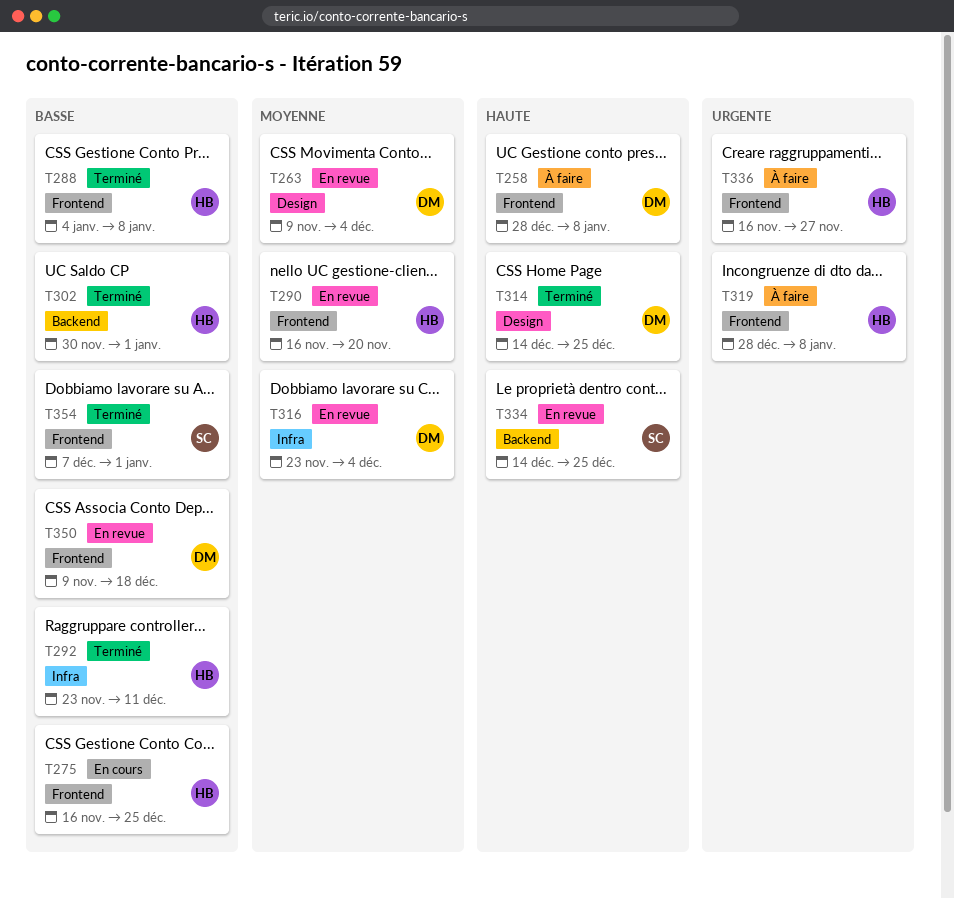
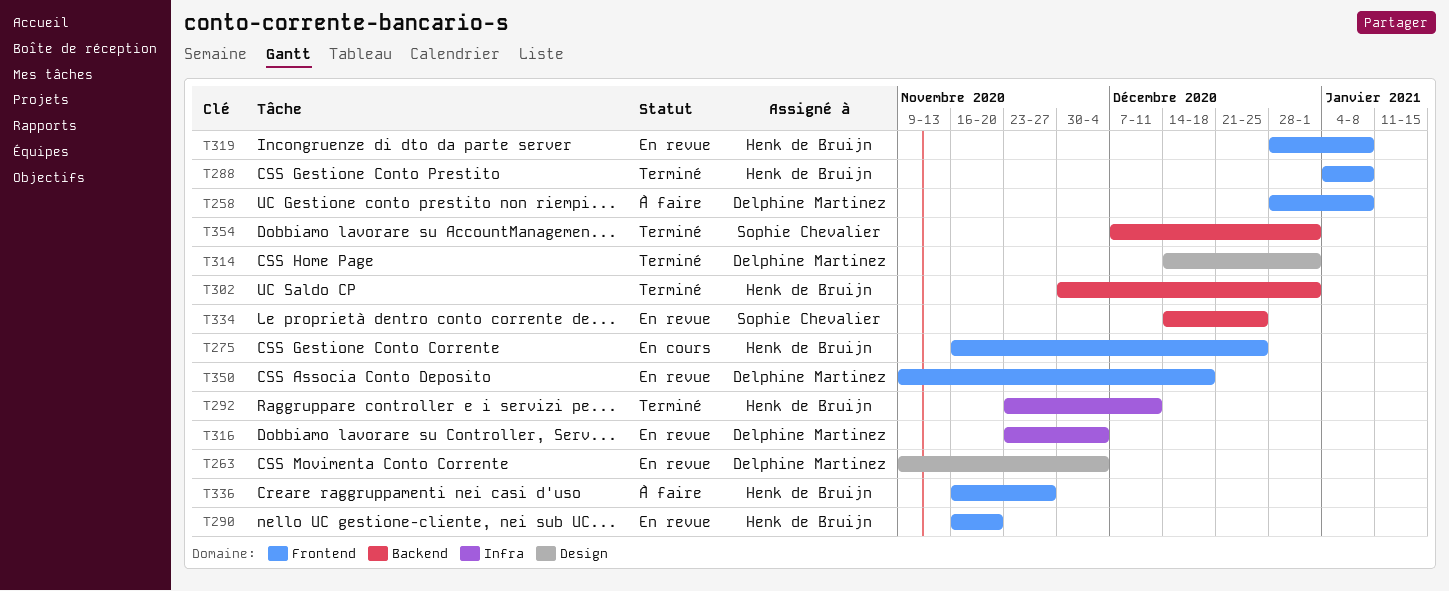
T314, due: Dec 25 -> Jan 1
T319, status: À faire -> En revue
T354, label: Frontend -> Backend

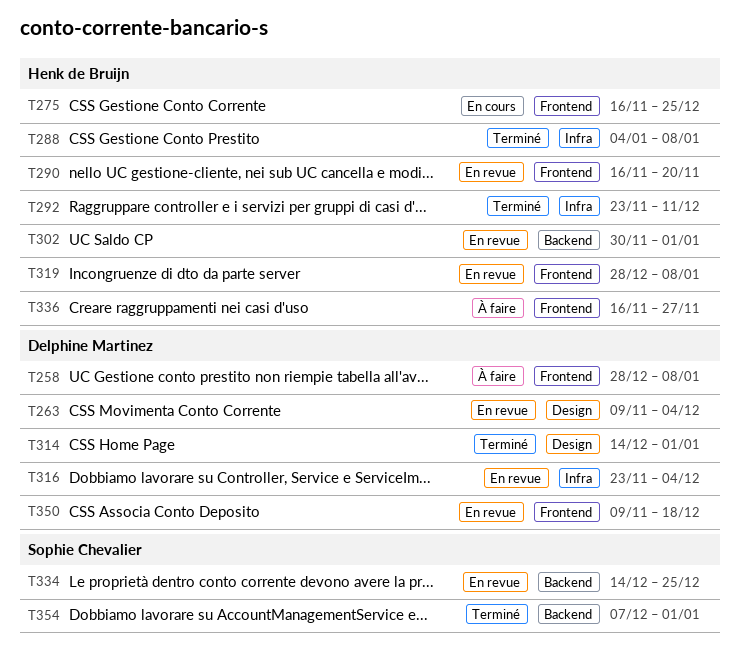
T288, label: Frontend -> Infra
T302, status: Terminé -> En revue

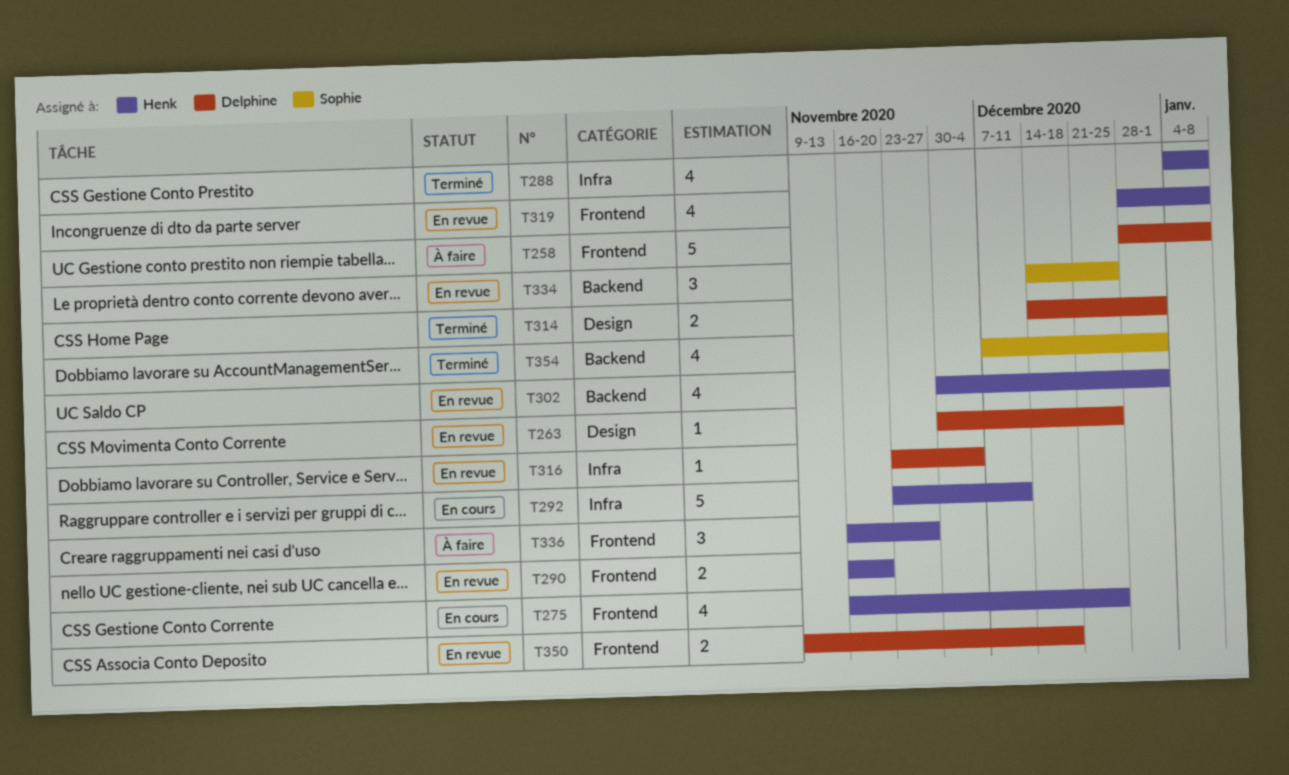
T263, start: Nov 9 -> Nov 30
T263, due: Dec 4 -> Dec 25
T292, status: Terminé -> En cours

